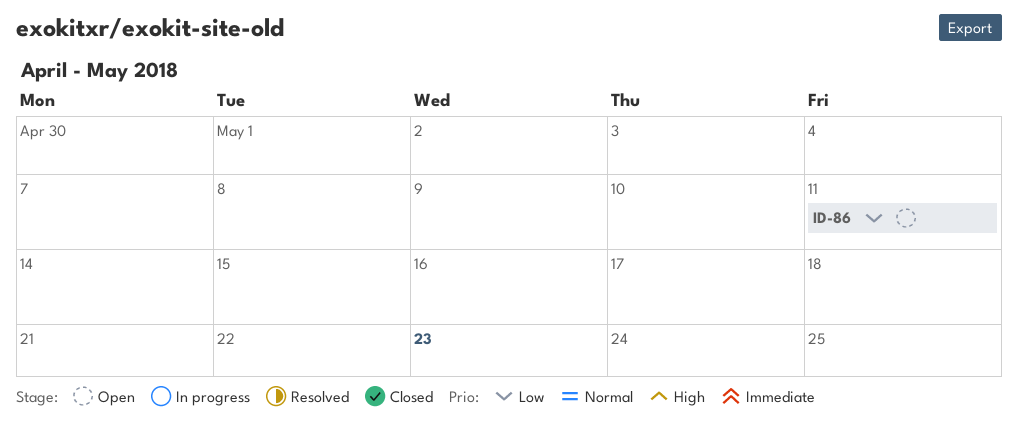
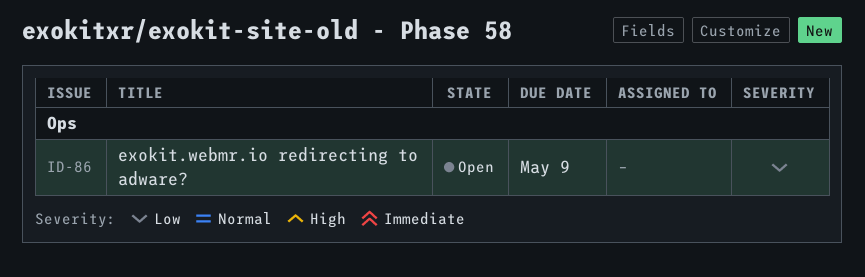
ID-86, due: May 11 -> May 9

